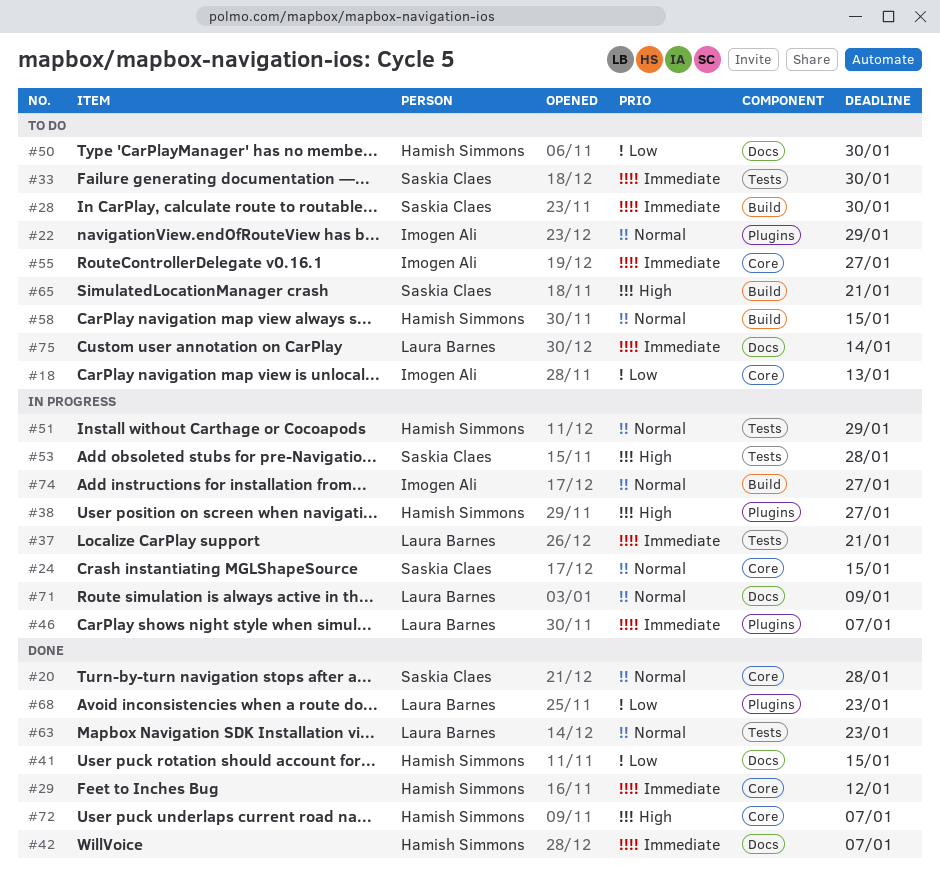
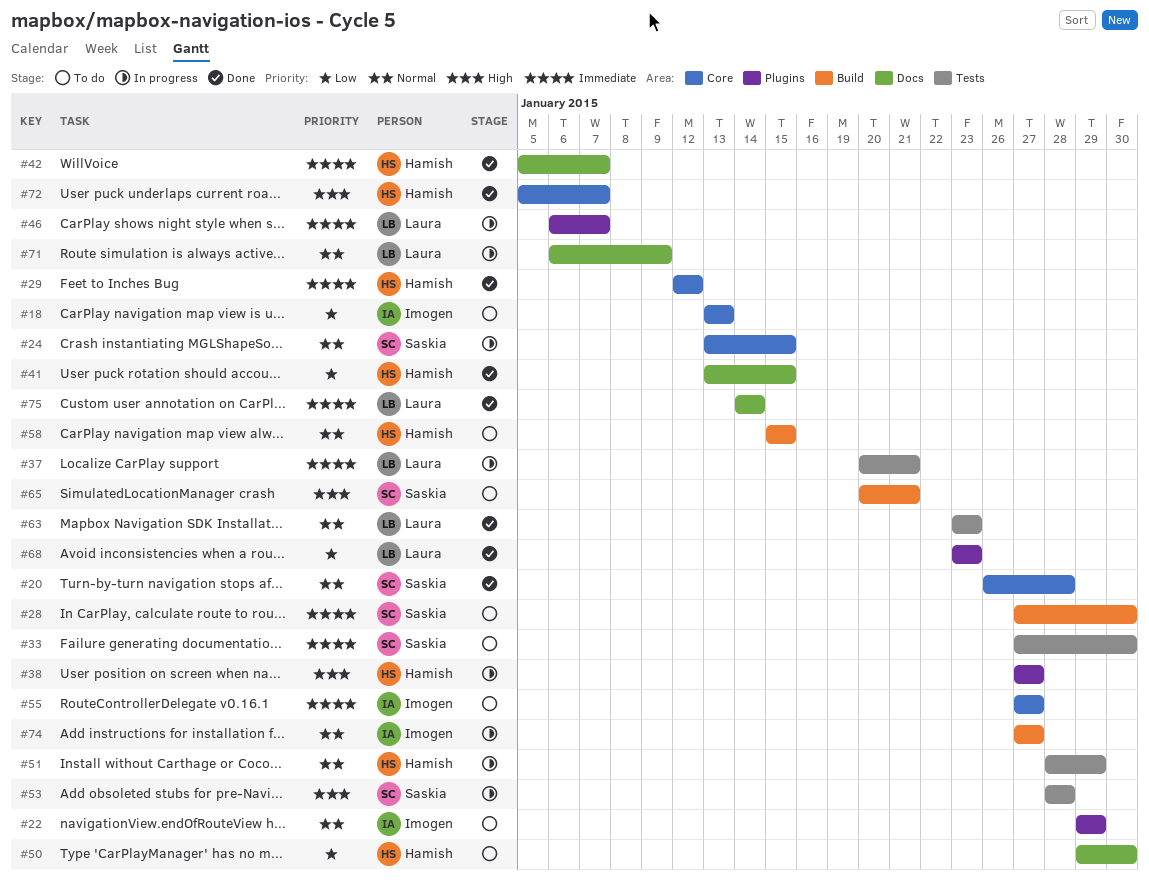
#75, status: To do -> Done

